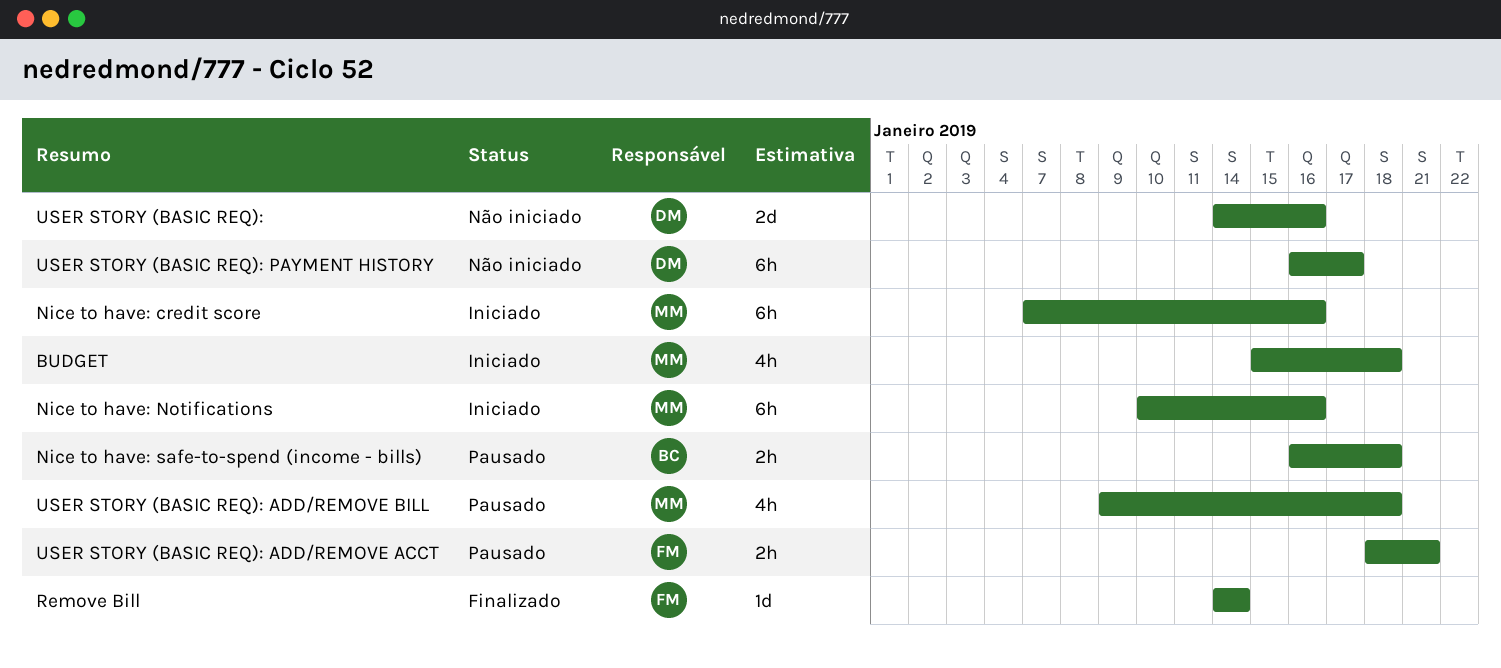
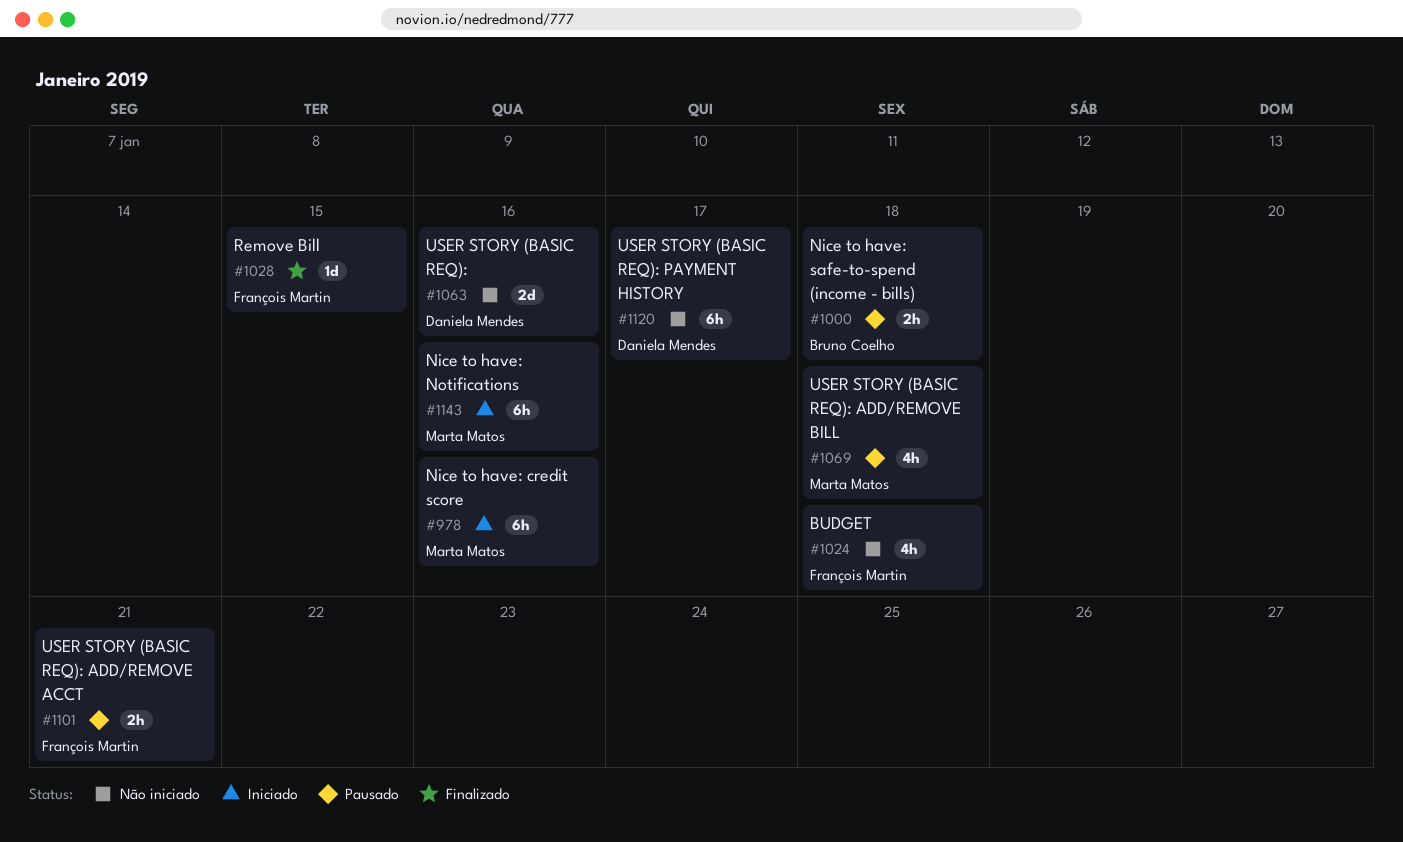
BUDGET, status: Iniciado -> Não iniciado
BUDGET, owner: Marta Matos -> François Martin
Remove Bill, due: Jan 14 -> Jan 15

